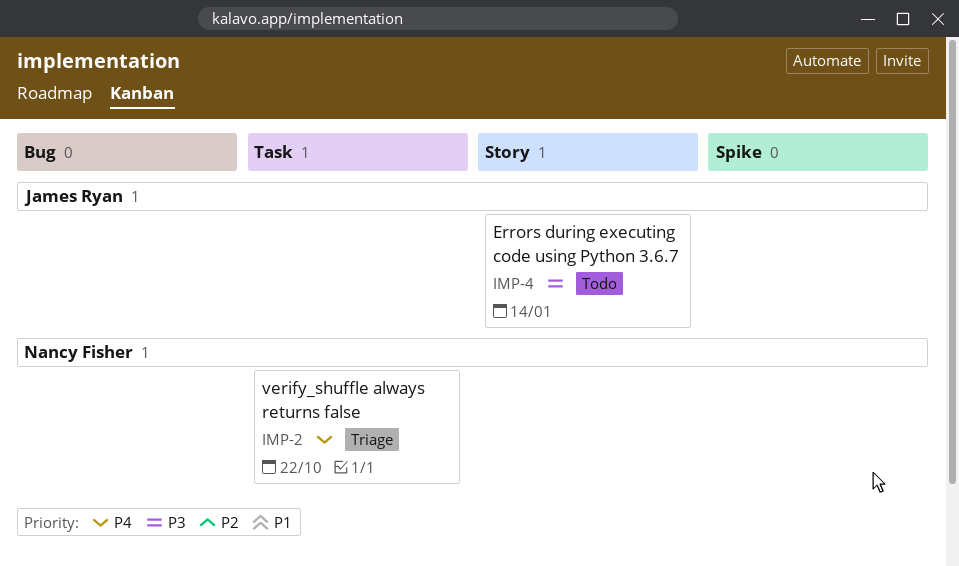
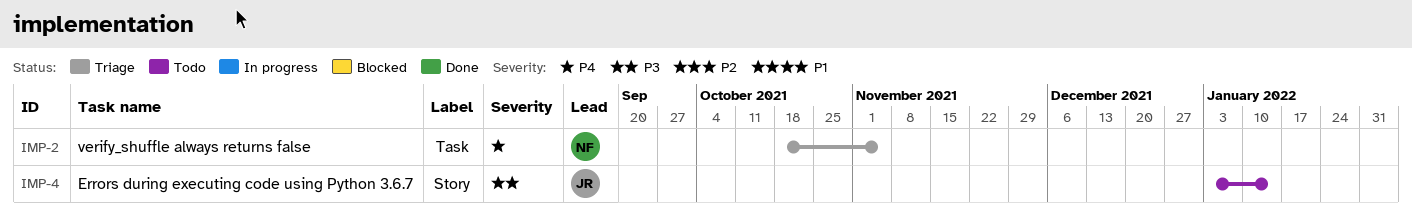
IMP-2, due: Oct 22 -> Nov 5

